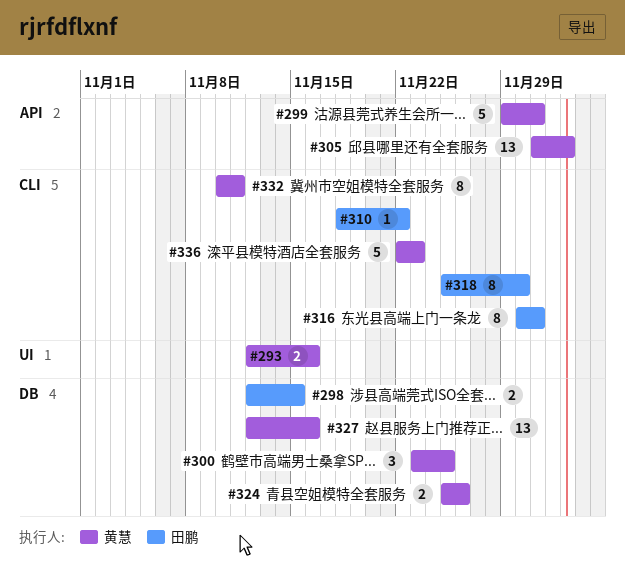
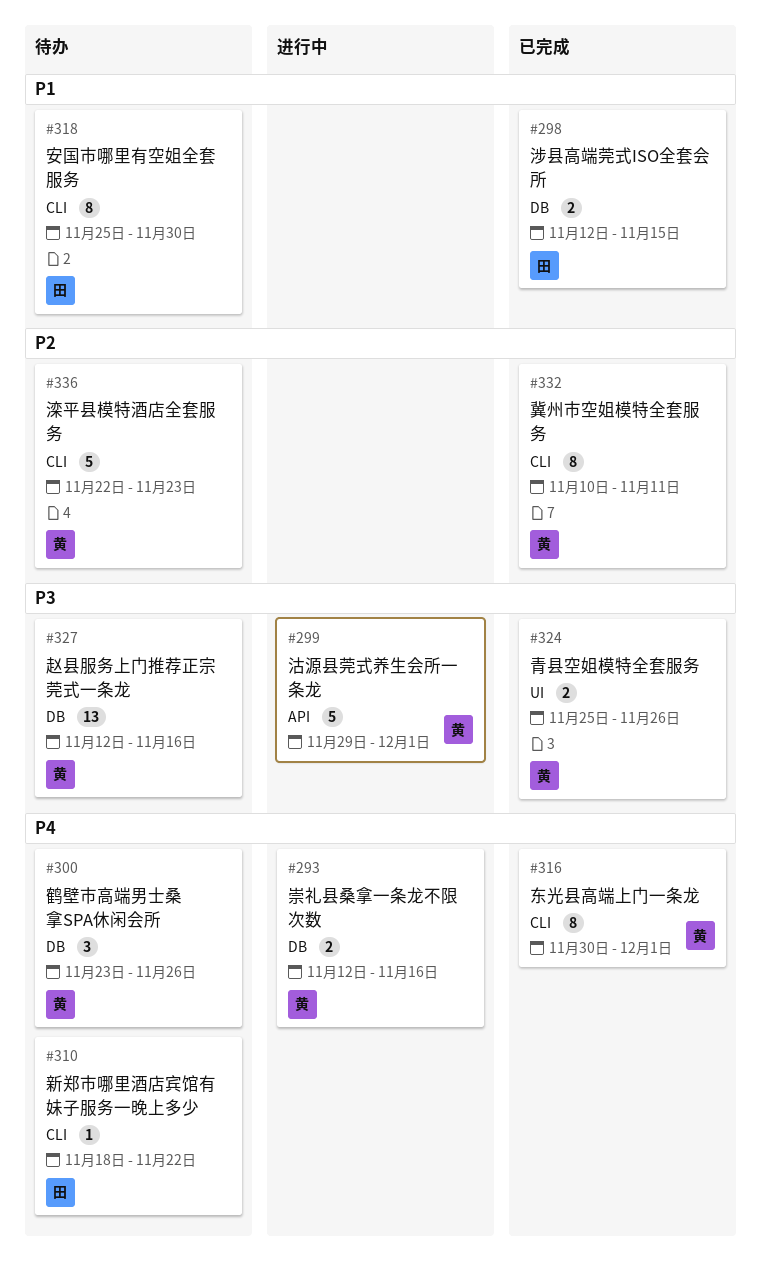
#293, label: UI -> DB
#300, due: Nov 25 -> Nov 26
#305: present -> none
#316, owner: 田鹏 -> 黄慧
#324, label: DB -> UI

